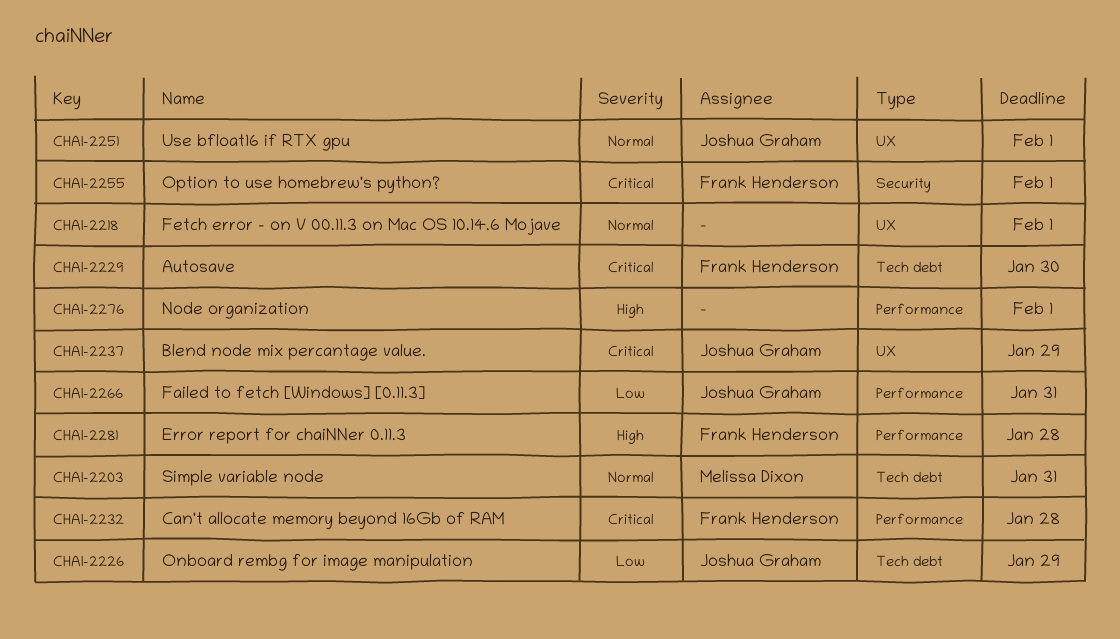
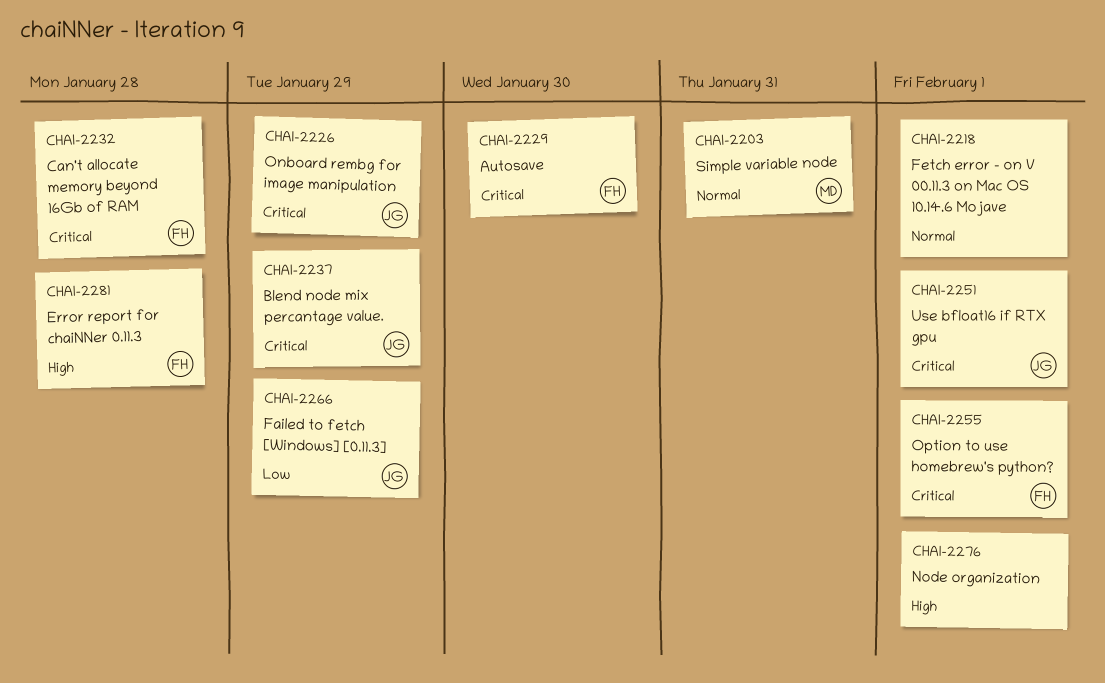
CHAI-2226, priority: Low -> Critical
CHAI-2251, priority: Normal -> Critical
CHAI-2266, due: Jan 31 -> Jan 29

